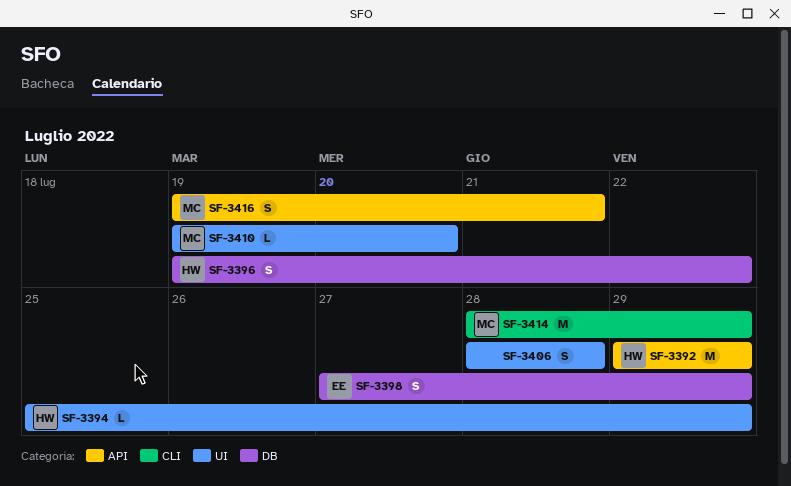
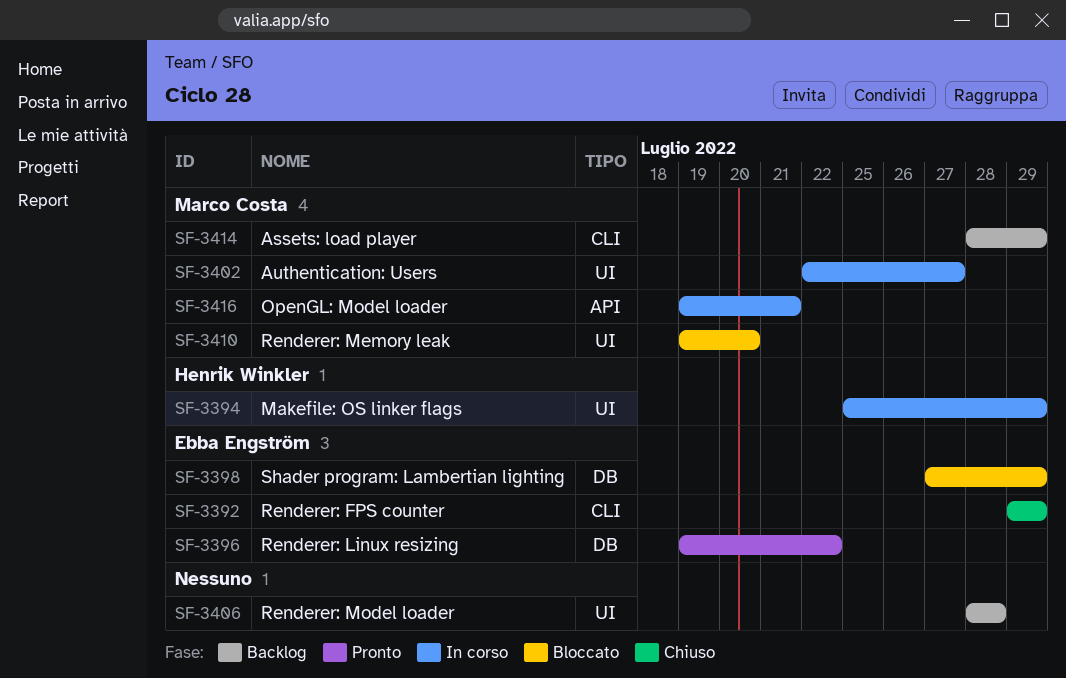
SF-3392, owner: Henrik Winkler -> Ebba Engström
SF-3392, label: API -> CLI
SF-3396, owner: Henrik Winkler -> Ebba Engström
SF-3402: none -> present

